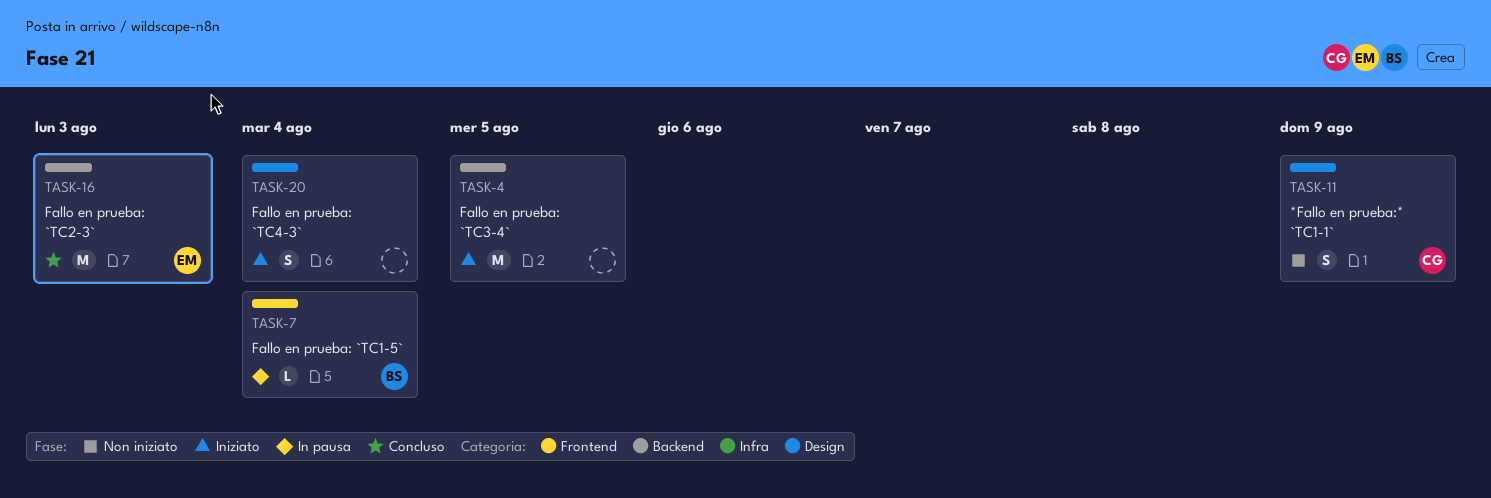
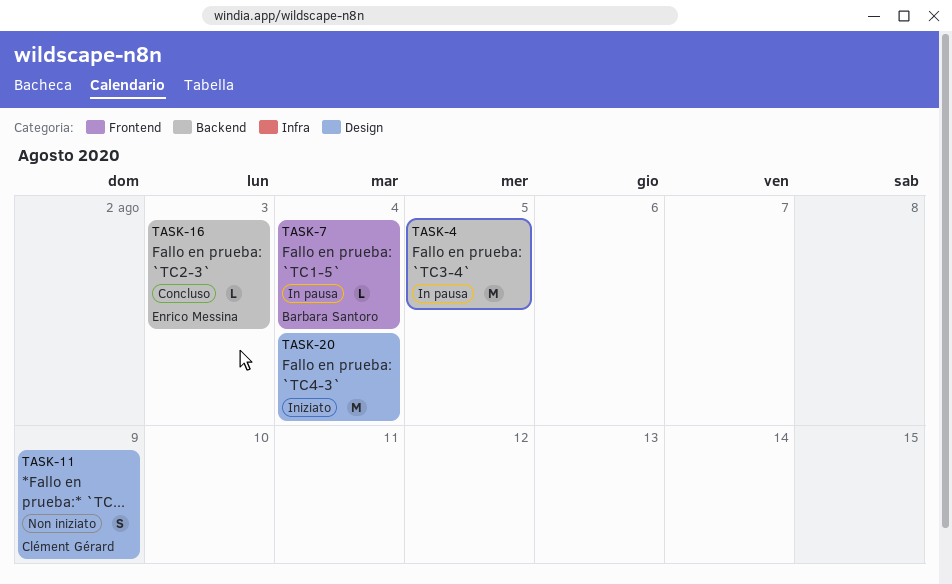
TASK-4, status: Iniziato -> In pausa
TASK-16, estimate: M -> L
TASK-20, estimate: S -> M

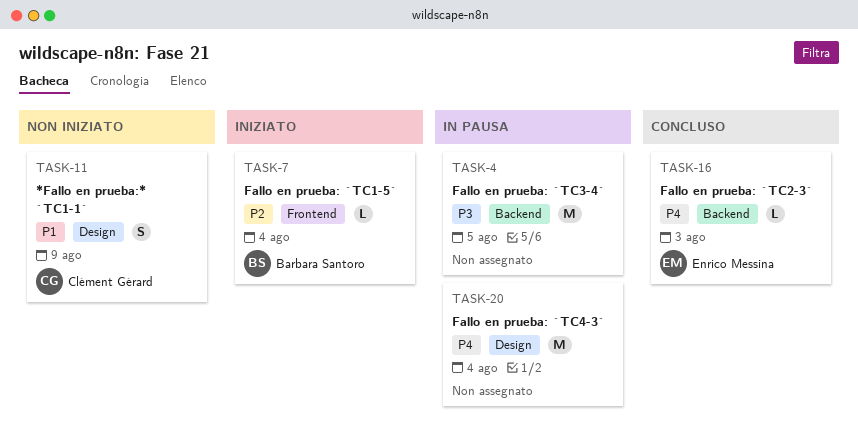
TASK-7, status: In pausa -> Iniziato
TASK-20, status: Iniziato -> In pausa

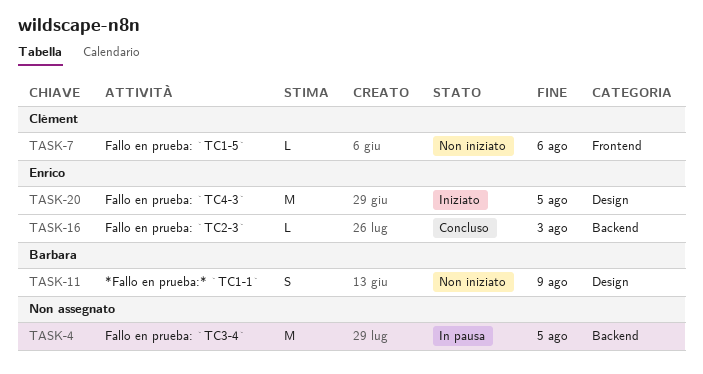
TASK-7, status: Iniziato -> Non iniziato
TASK-7, owner: Barbara Santoro -> Clément Gérard
TASK-7, due: Aug 4 -> Aug 6
TASK-11, owner: Clément Gérard -> Barbara Santoro
TASK-20, status: In pausa -> Iniziato
TASK-20, owner: none -> Enrico Messina
TASK-20, due: Aug 4 -> Aug 5

